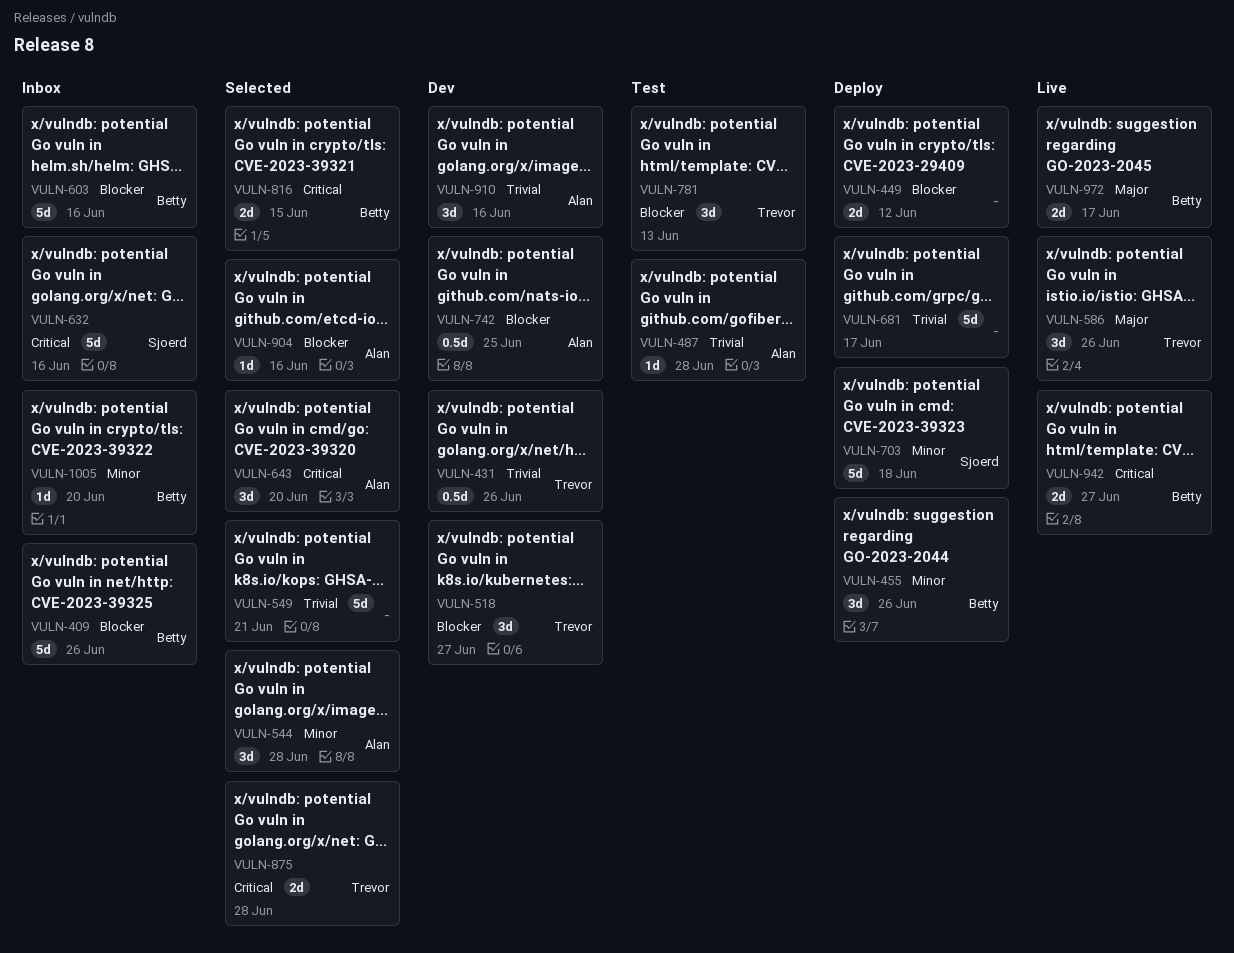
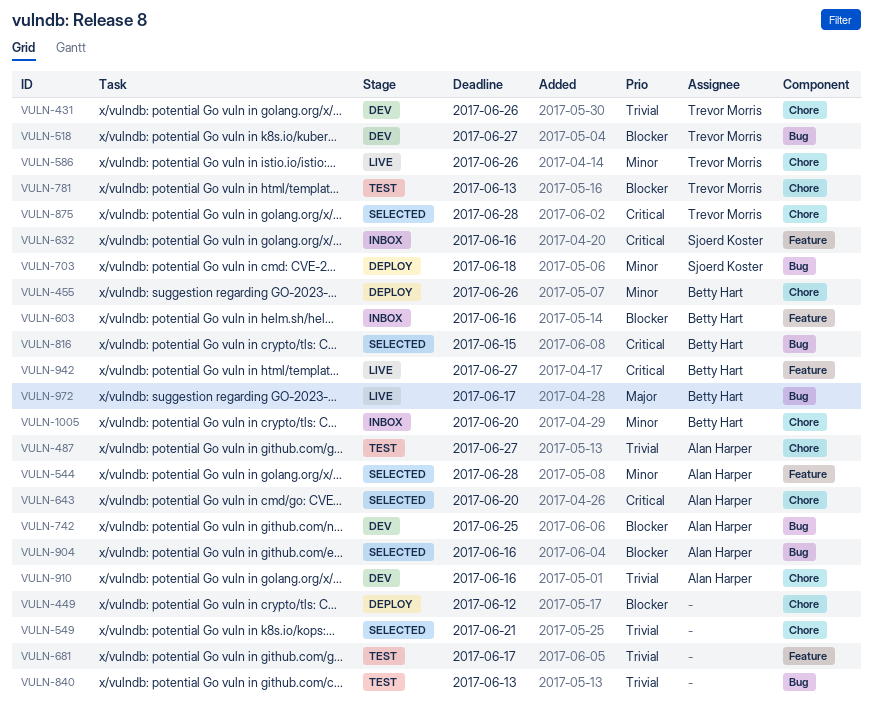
VULN-409: present -> none
VULN-487, due: Jun 28 -> Jun 27
VULN-586, priority: Major -> Minor
VULN-681, status: Deploy -> Test
VULN-840: none -> present

